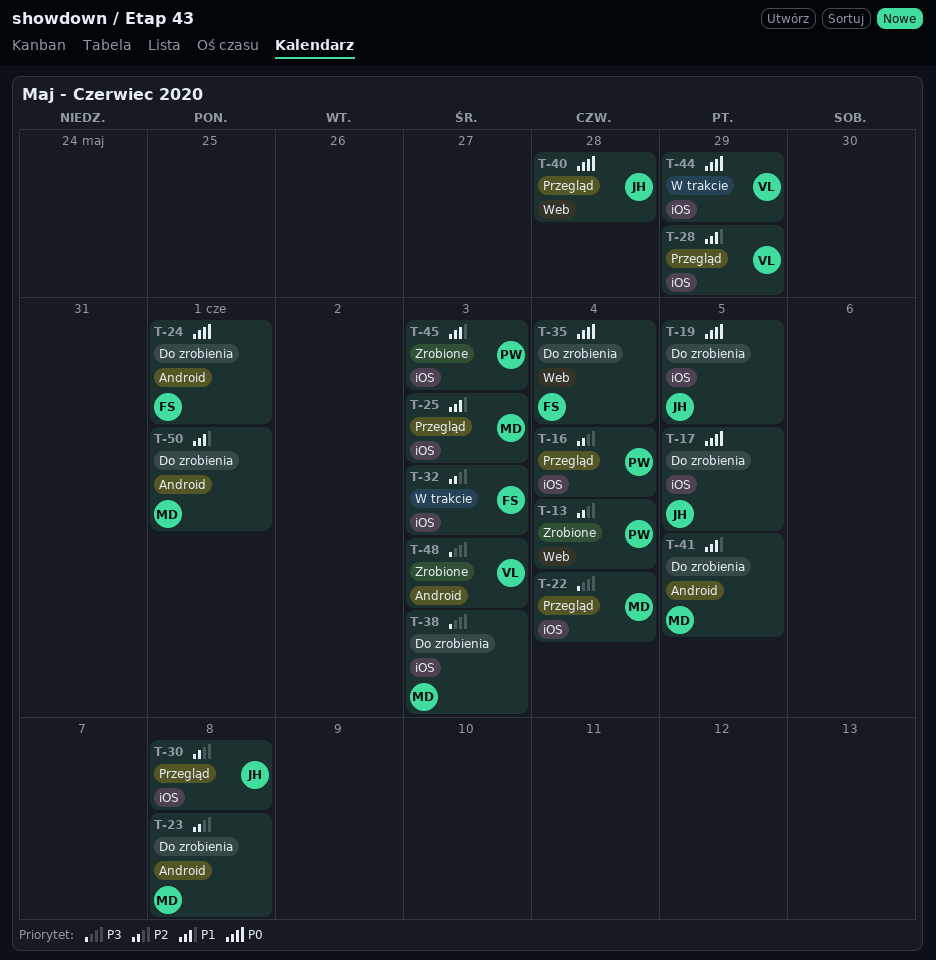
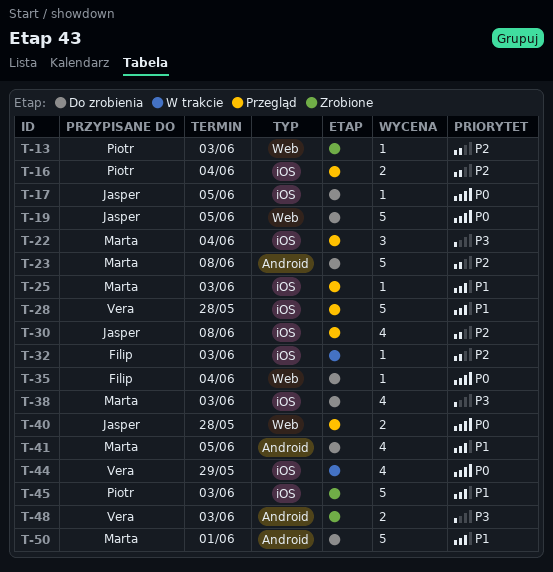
T-13, due: Jun 4 -> Jun 3
T-19, label: iOS -> Web
T-24: present -> none
T-28, due: May 29 -> May 28

